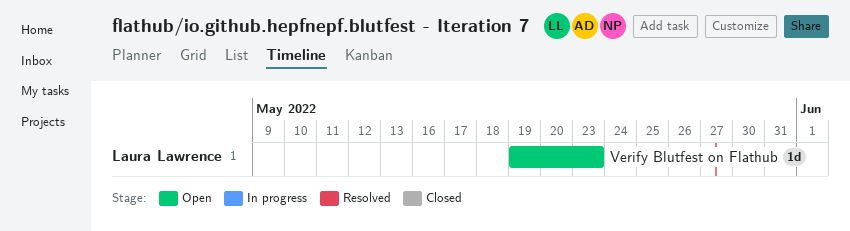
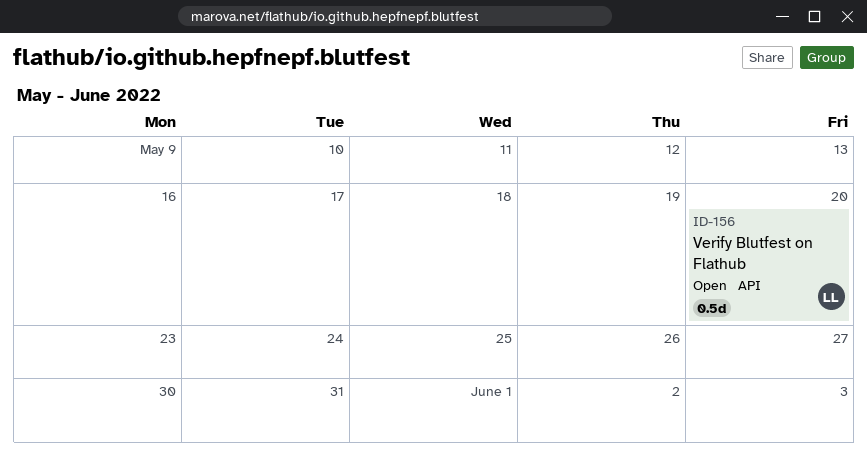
Verify Blutfest on Flathub, estimate: 1d -> 0.5d
Verify Blutfest on Flathub, due: May 23 -> May 20

